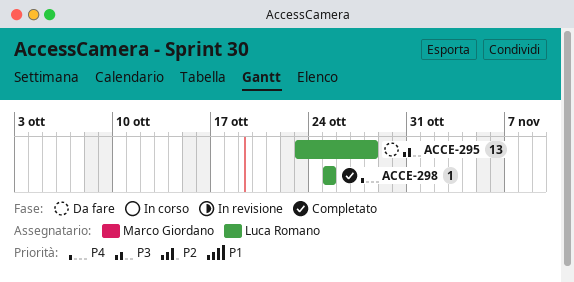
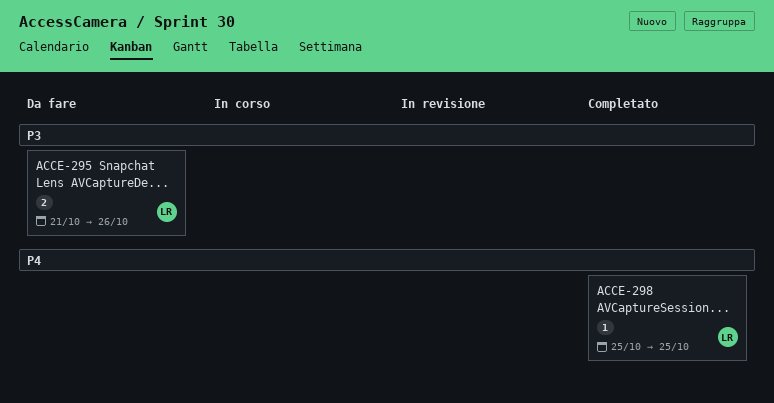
ACCE-295, estimate: 13 -> 2
ACCE-295, start: Oct 23 -> Oct 21
ACCE-295, due: Oct 28 -> Oct 26

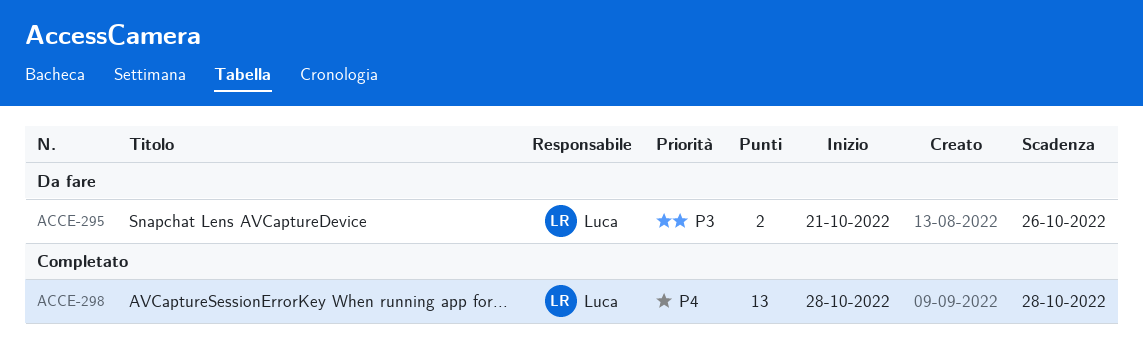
ACCE-298, estimate: 1 -> 13
ACCE-298, start: Oct 25 -> Oct 28
ACCE-298, due: Oct 25 -> Oct 28

